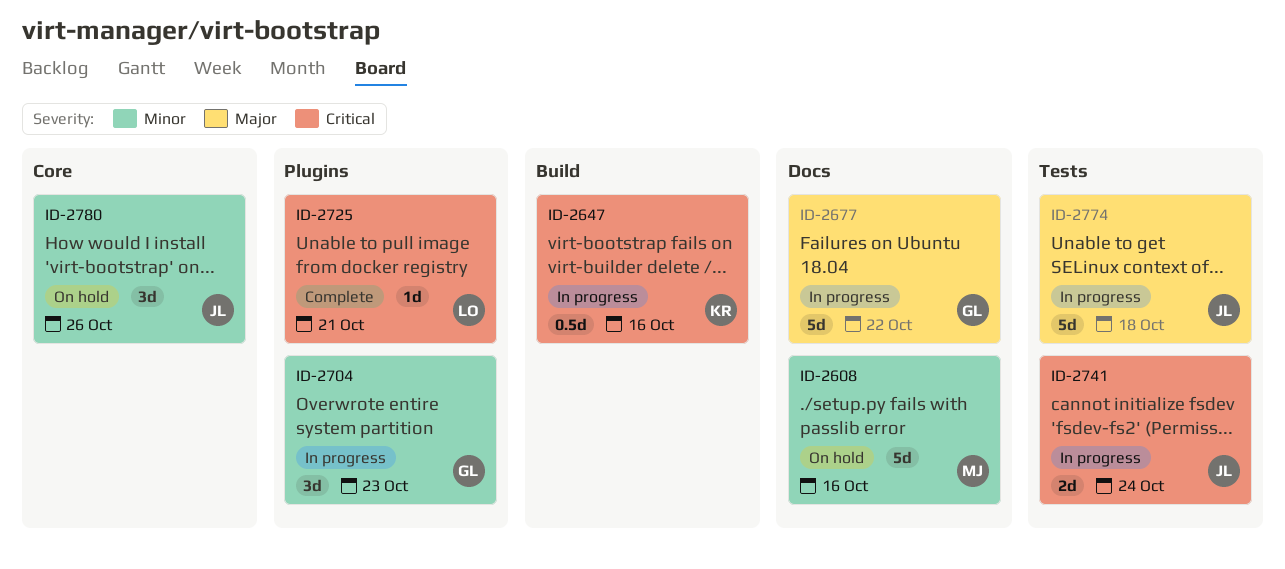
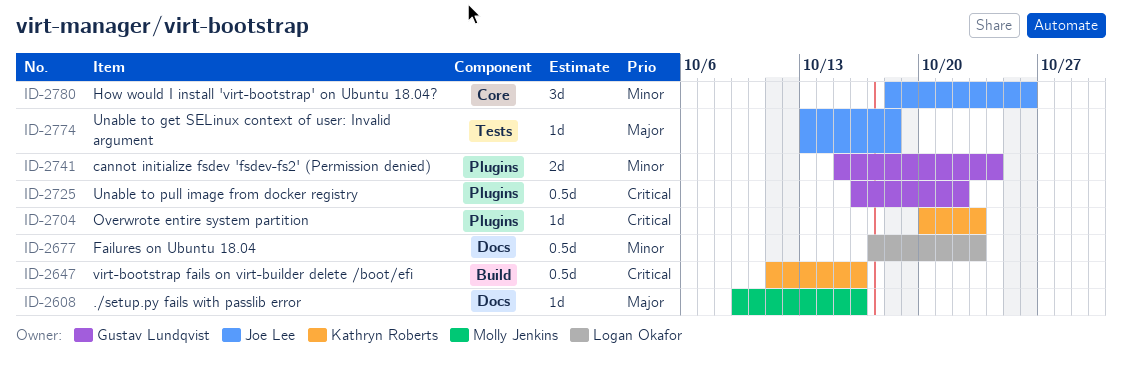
ID-2608, priority: Minor -> Major
ID-2608, estimate: 5d -> 1d
ID-2677, owner: Gustav Lundqvist -> Logan Okafor
ID-2677, priority: Major -> Minor
ID-2677, estimate: 5d -> 0.5d
ID-2677, due: Oct 22 -> Oct 23
ID-2704, owner: Gustav Lundqvist -> Kathryn Roberts
ID-2704, priority: Minor -> Critical
ID-2704, estimate: 3d -> 1d
ID-2725, owner: Logan Okafor -> Gustav Lundqvist
ID-2725, estimate: 1d -> 0.5d
ID-2725, due: Oct 21 -> Oct 22
ID-2741, owner: Joe Lee -> Gustav Lundqvist
ID-2741, priority: Critical -> Minor
ID-2741, label: Tests -> Plugins
ID-2774, estimate: 5d -> 1d

